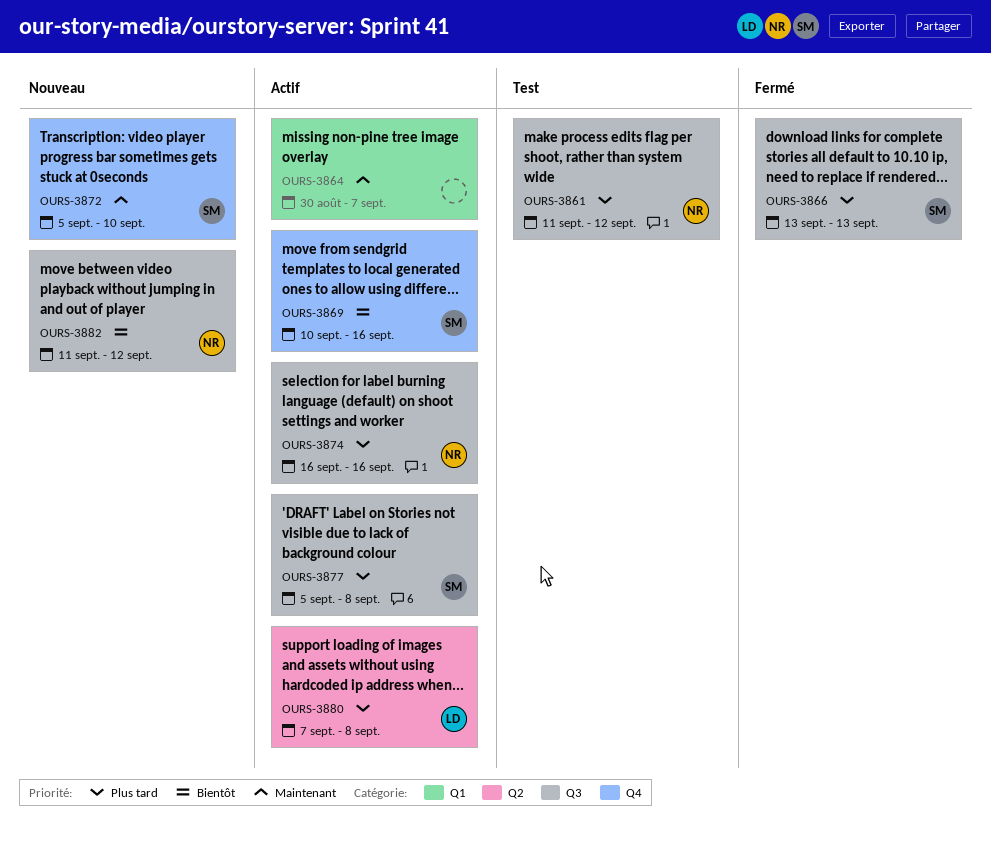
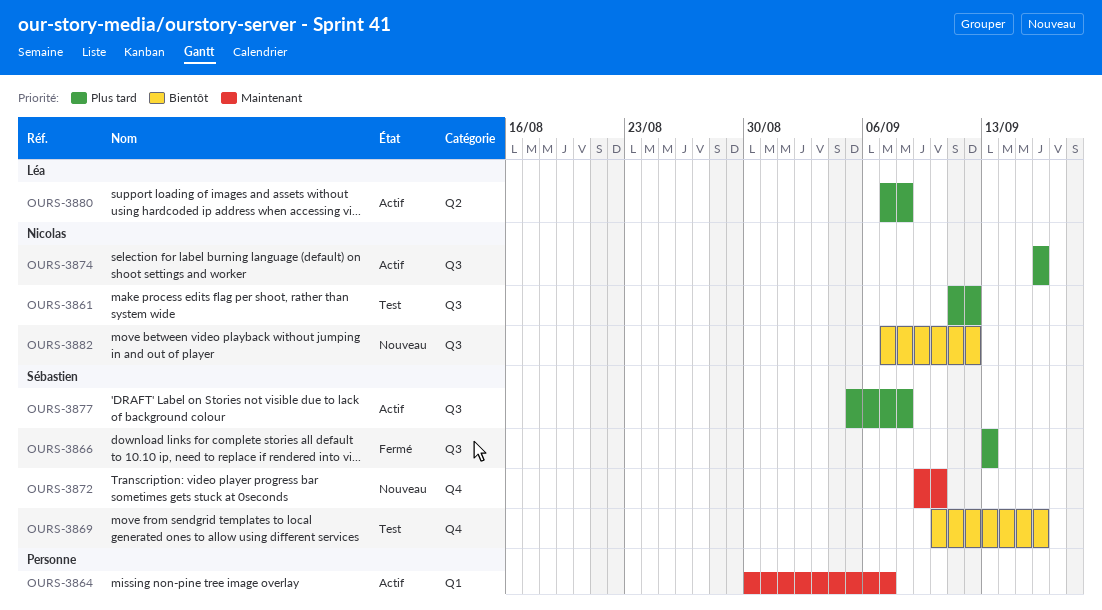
OURS-3869, status: Actif -> Test
OURS-3872, start: Sep 5 -> Sep 9
OURS-3882, start: Sep 11 -> Sep 7

